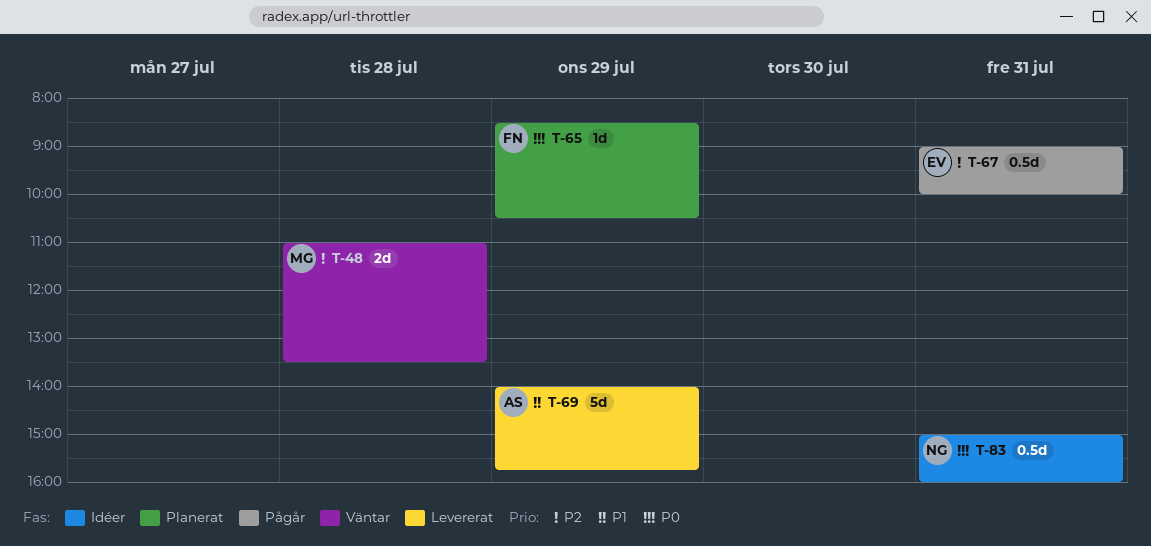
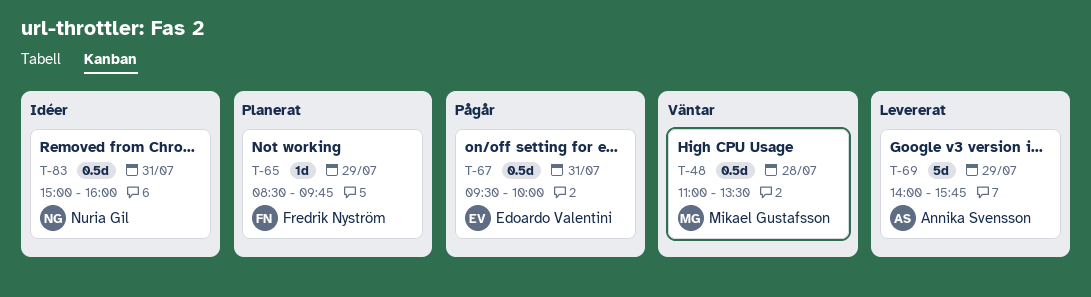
T-48, estimate: 2d -> 0.5d
T-65, ends: 10:30 -> 09:45
T-67, begins: 09:00 -> 09:30

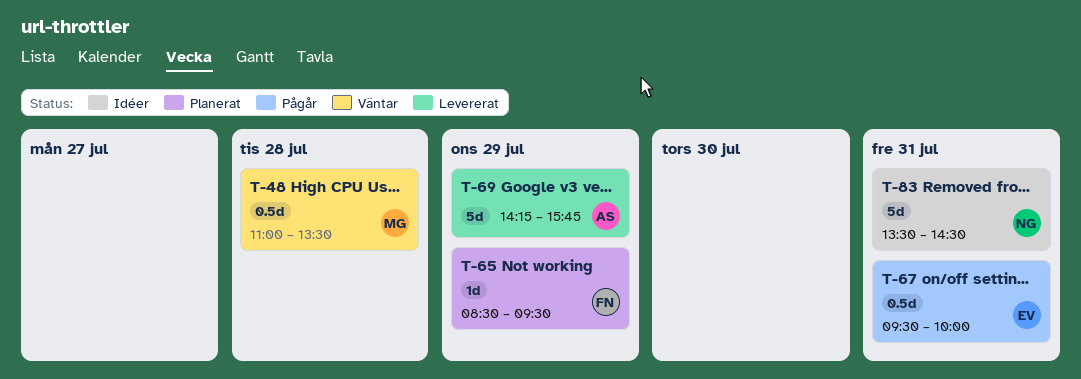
T-65, ends: 09:45 -> 09:30
T-69, begins: 14:00 -> 14:15
T-83, estimate: 0.5d -> 5d
T-83, begins: 15:00 -> 13:30
T-83, ends: 16:00 -> 14:30

